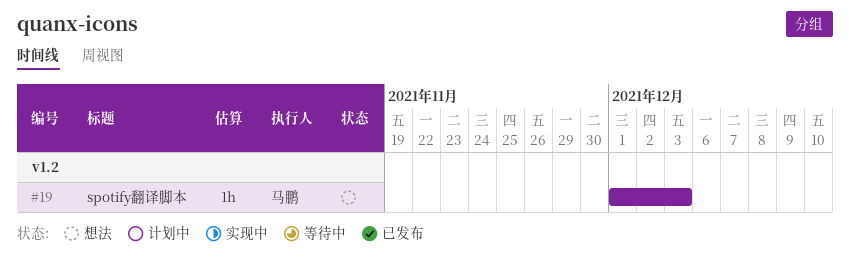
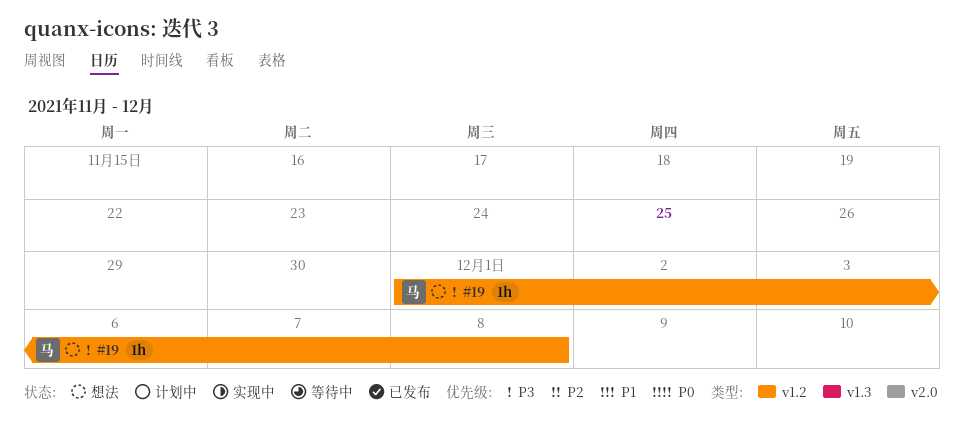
#19, due: Dec 3 -> Dec 8

